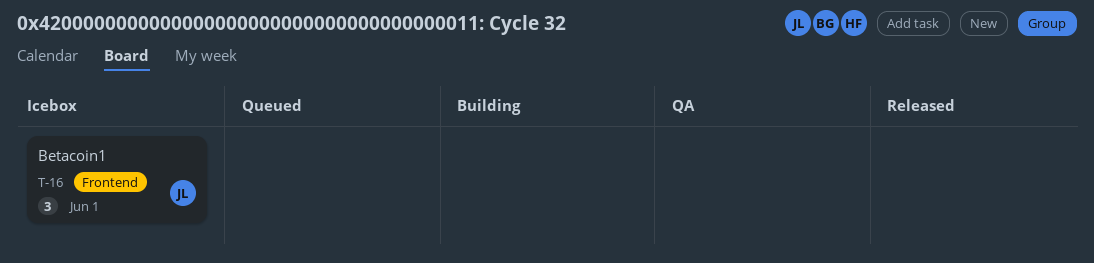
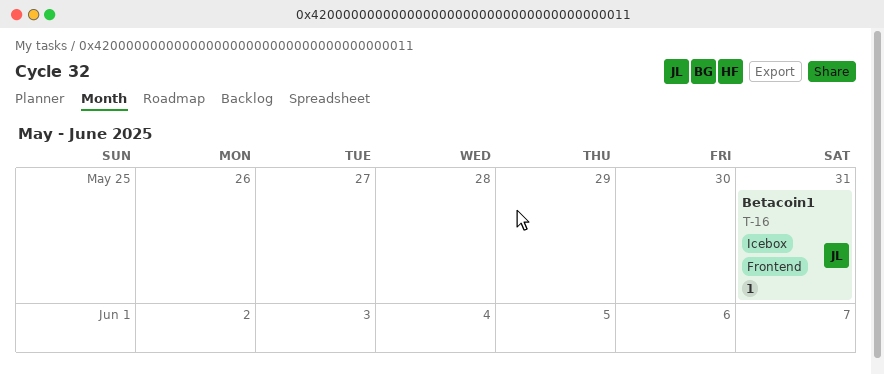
T-16, estimate: 3 -> 1
T-16, due: Jun 1 -> May 31

